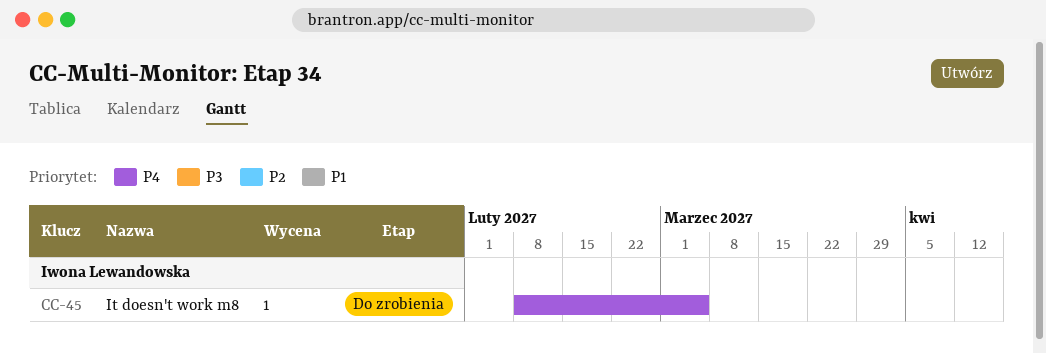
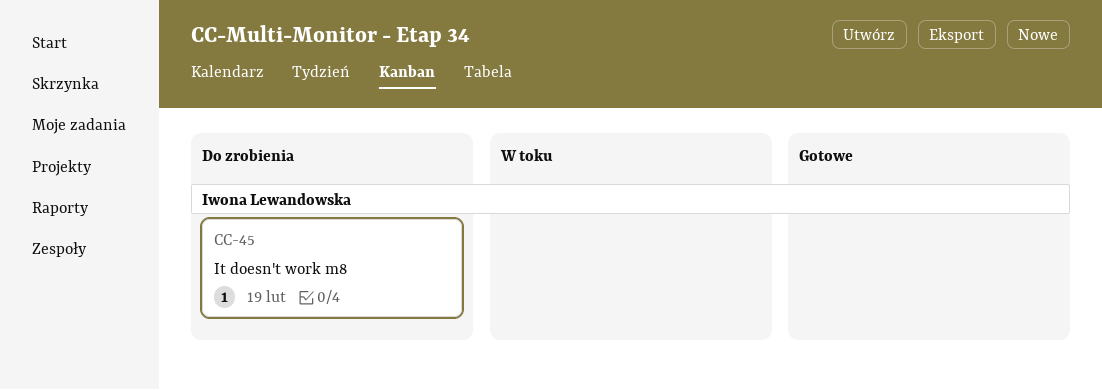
CC-45, due: Mar 5 -> Feb 19

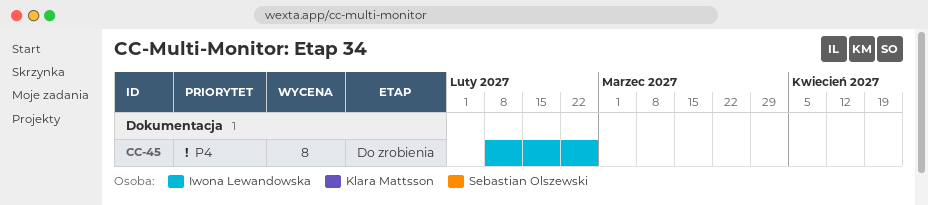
CC-45, estimate: 1 -> 8
CC-45, due: Feb 19 -> Feb 26

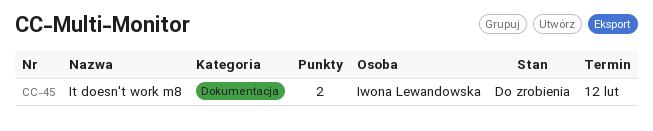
CC-45, estimate: 8 -> 2
CC-45, due: Feb 26 -> Feb 12

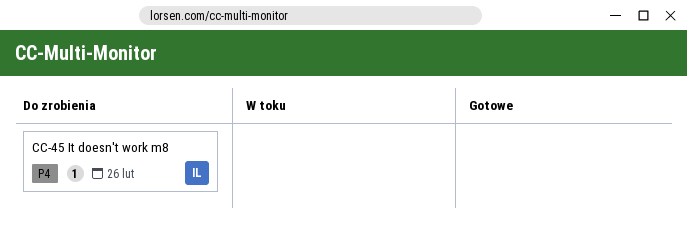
CC-45, estimate: 2 -> 1
CC-45, due: Feb 12 -> Feb 26

